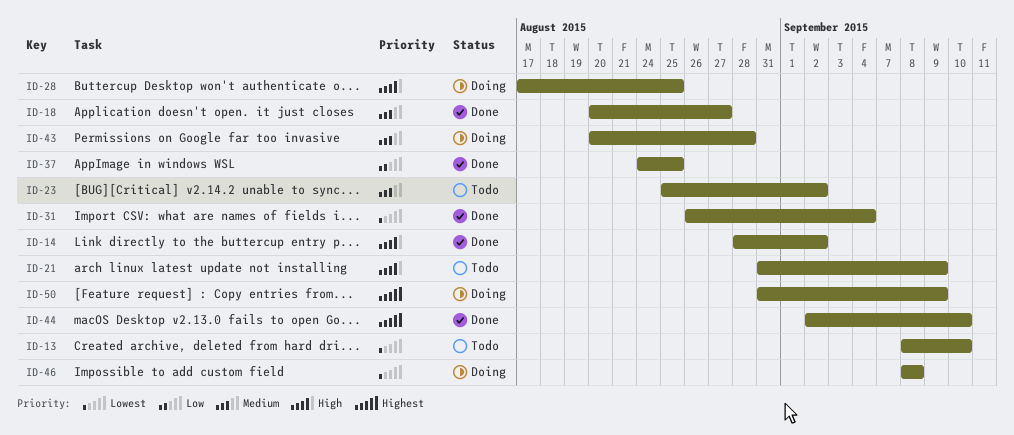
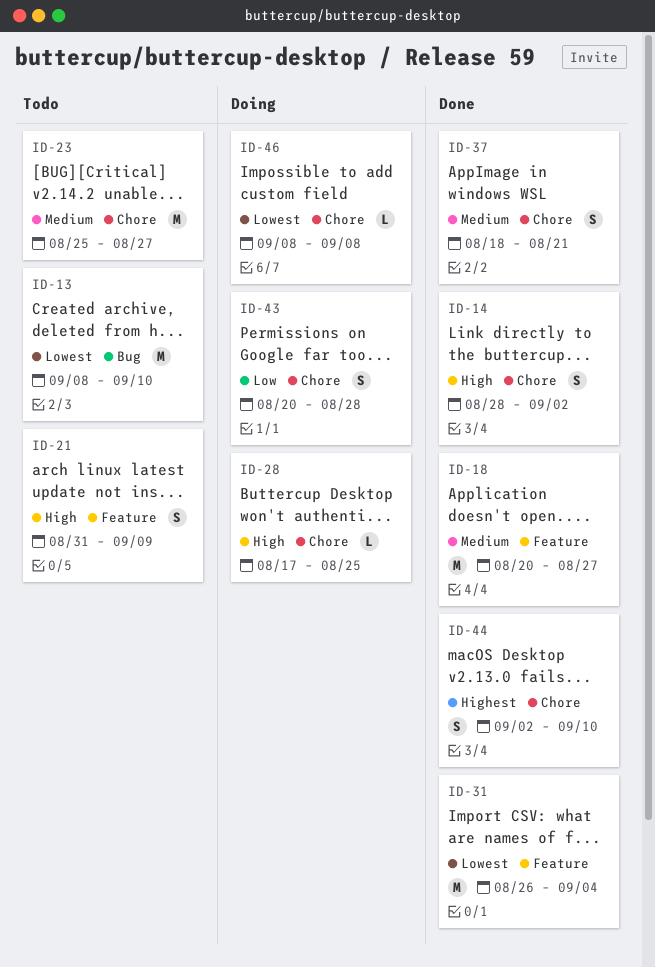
ID-23, due: Sep 2 -> Aug 27
ID-37, priority: Low -> Medium
ID-37, start: Aug 24 -> Aug 18
ID-37, due: Aug 25 -> Aug 21
ID-43, priority: Medium -> Low
ID-50: present -> none

